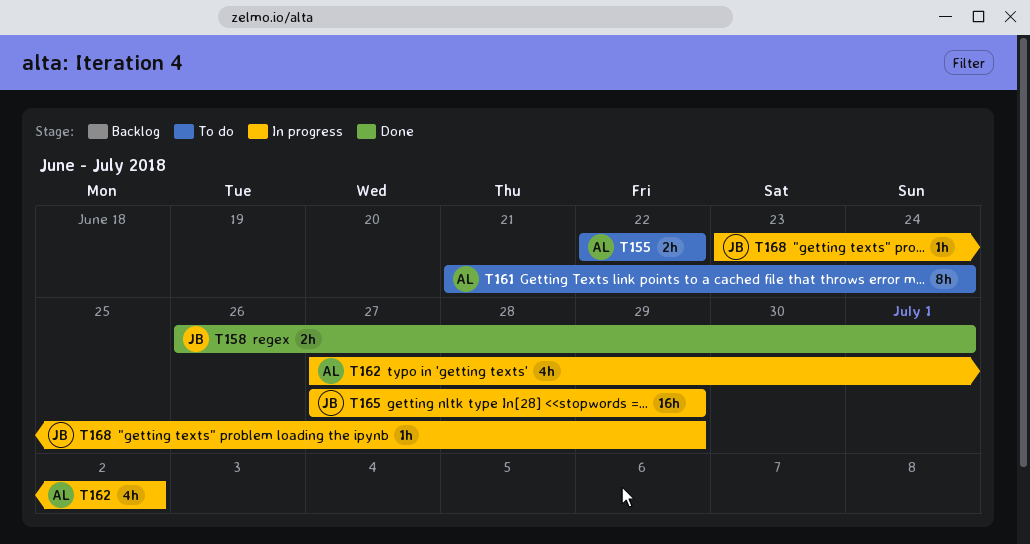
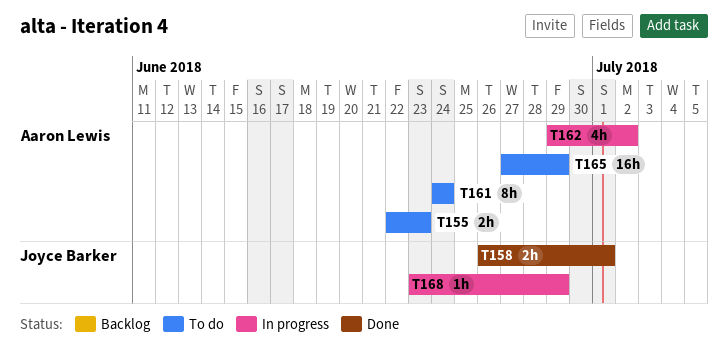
T155, due: Jun 22 -> Jun 23
T161, start: Jun 21 -> Jun 24
T162, start: Jun 27 -> Jun 29
T165, status: In progress -> To do
T165, owner: Joyce Barker -> Aaron Lewis

